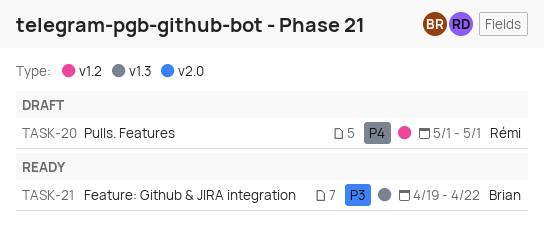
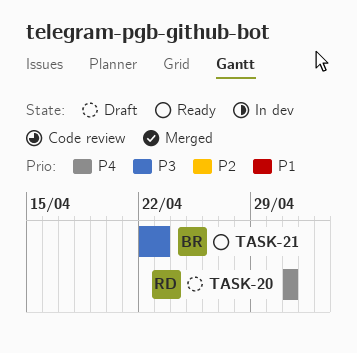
TASK-21, start: Apr 19 -> Apr 22
TASK-21, due: Apr 22 -> Apr 23

